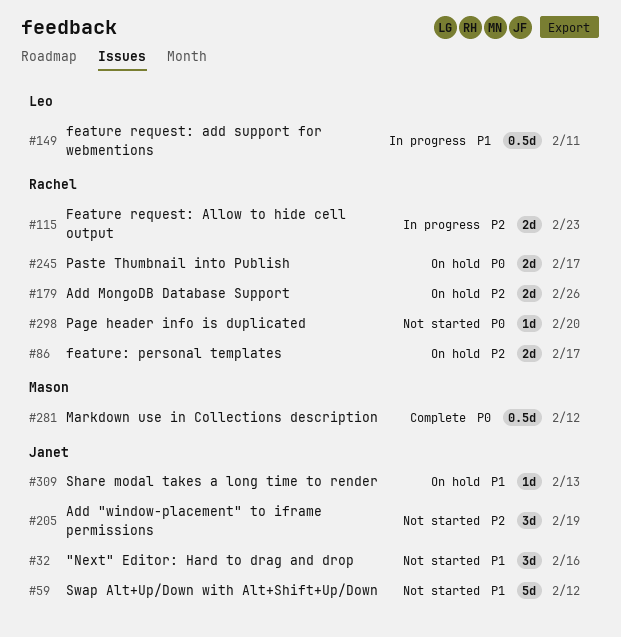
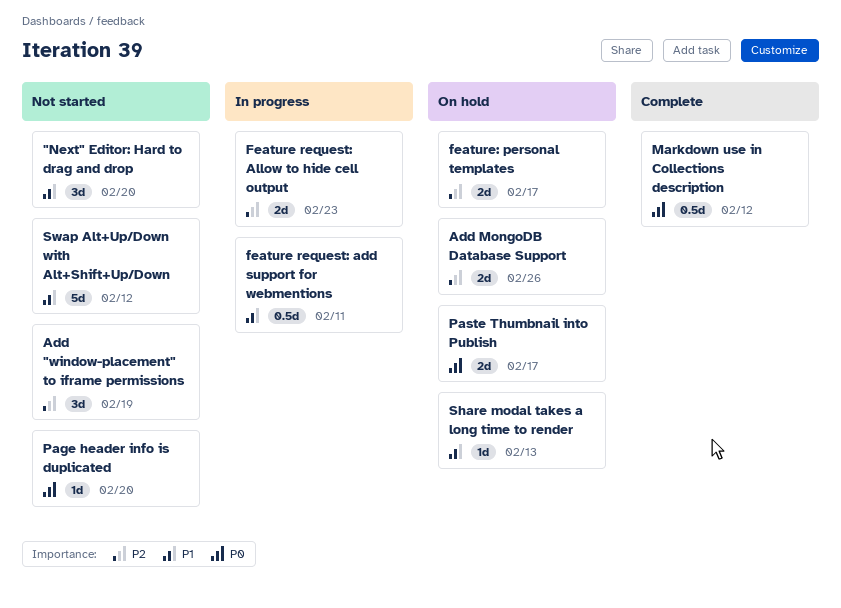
"Next" Editor: Hard to drag and drop, due: Feb 16 -> Feb 20

